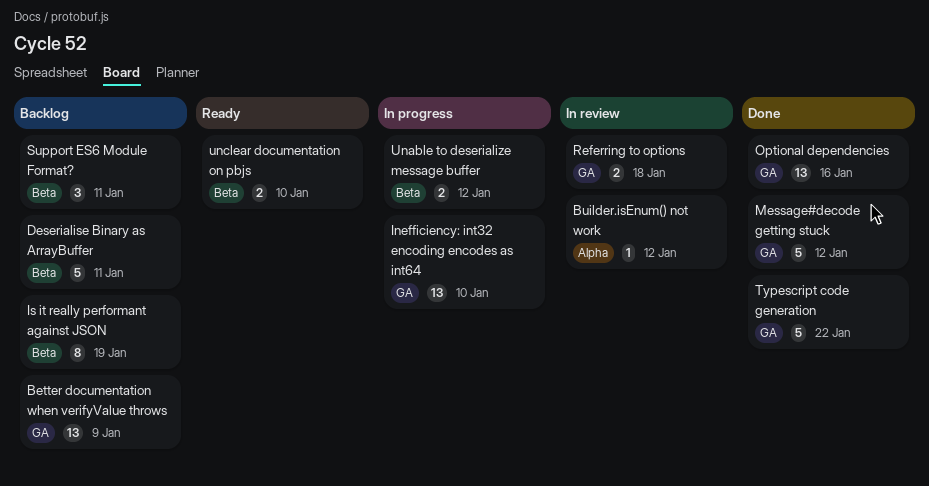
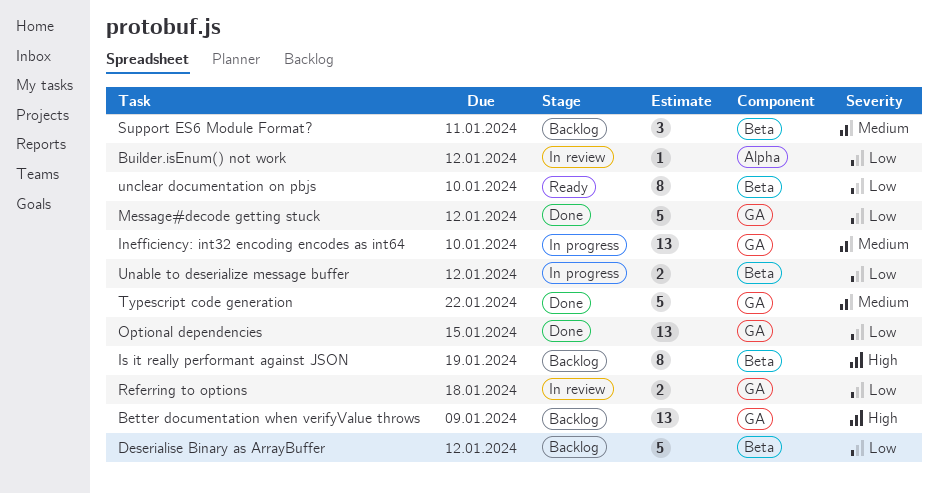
Deserialise Binary as ArrayBuffer, due: Jan 11 -> Jan 12
Optional dependencies, due: Jan 16 -> Jan 15
unclear documentation on pbjs, estimate: 2 -> 8

